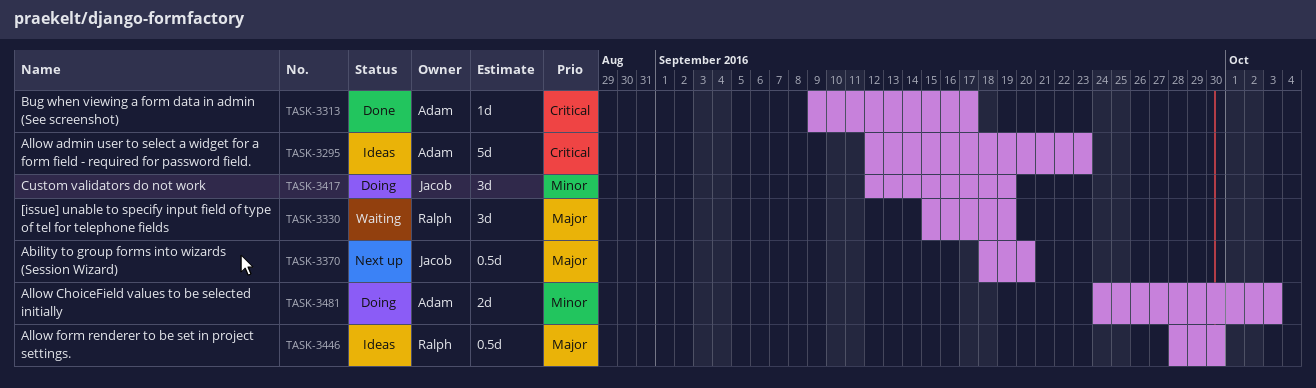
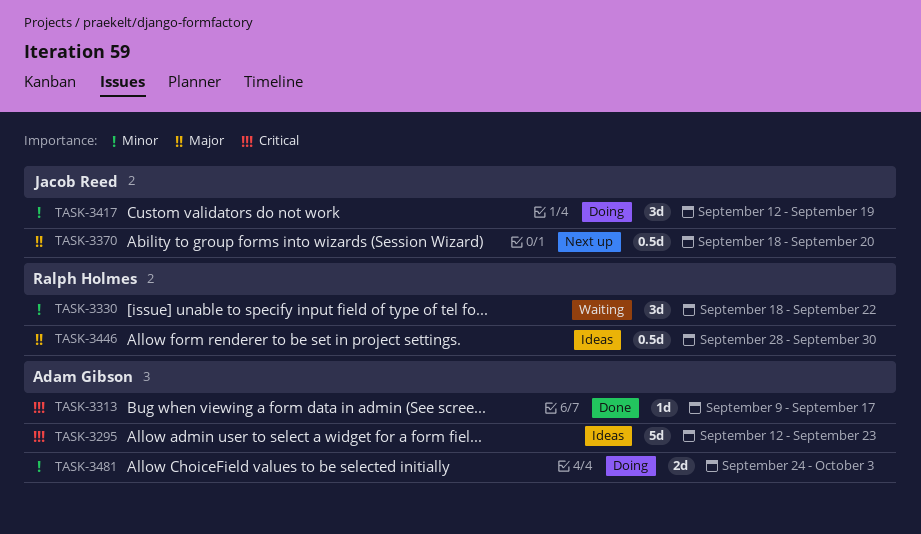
TASK-3330, priority: Major -> Minor
TASK-3330, start: Sep 15 -> Sep 18
TASK-3330, due: Sep 19 -> Sep 22

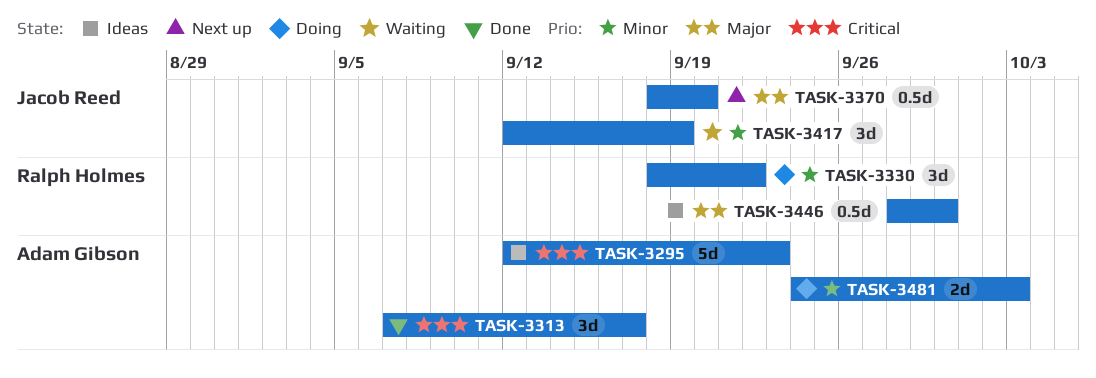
TASK-3313, estimate: 1d -> 3d
TASK-3313, start: Sep 9 -> Sep 7
TASK-3330, status: Waiting -> Doing
TASK-3417, status: Doing -> Waiting

